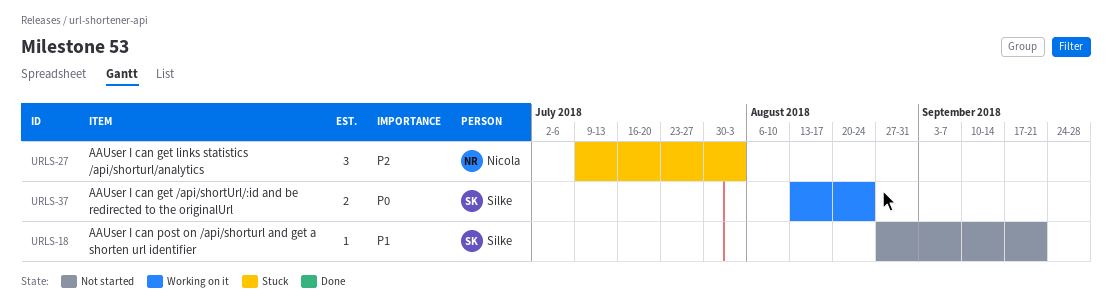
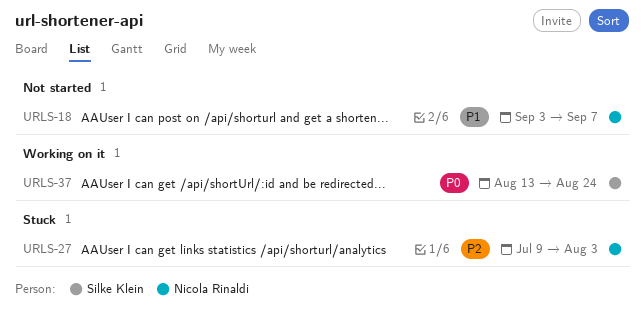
URLS-18, owner: Silke Klein -> Nicola Rinaldi
URLS-18, start: Aug 27 -> Sep 3
URLS-18, due: Sep 21 -> Sep 7

